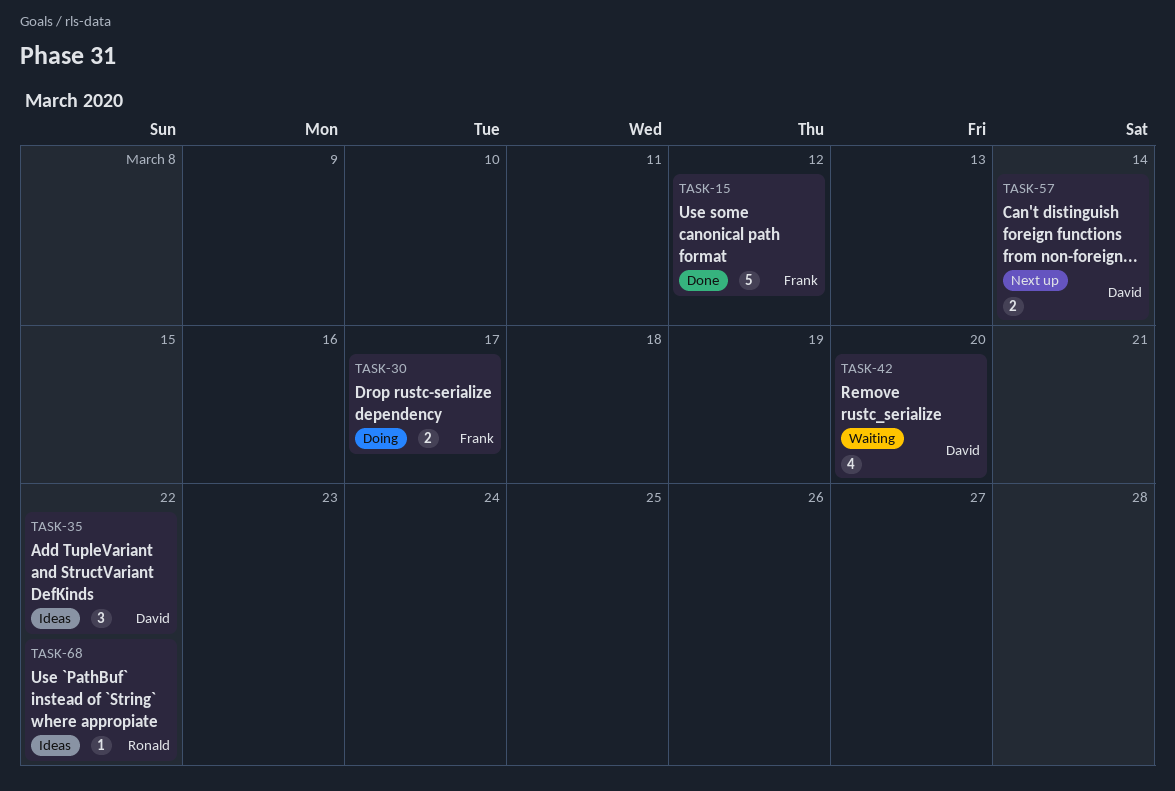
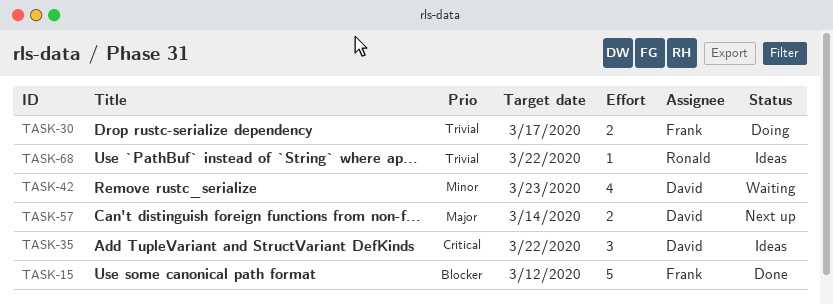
TASK-42, due: Mar 20 -> Mar 23

